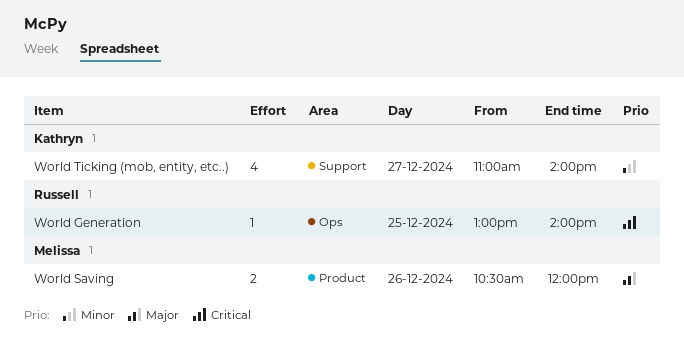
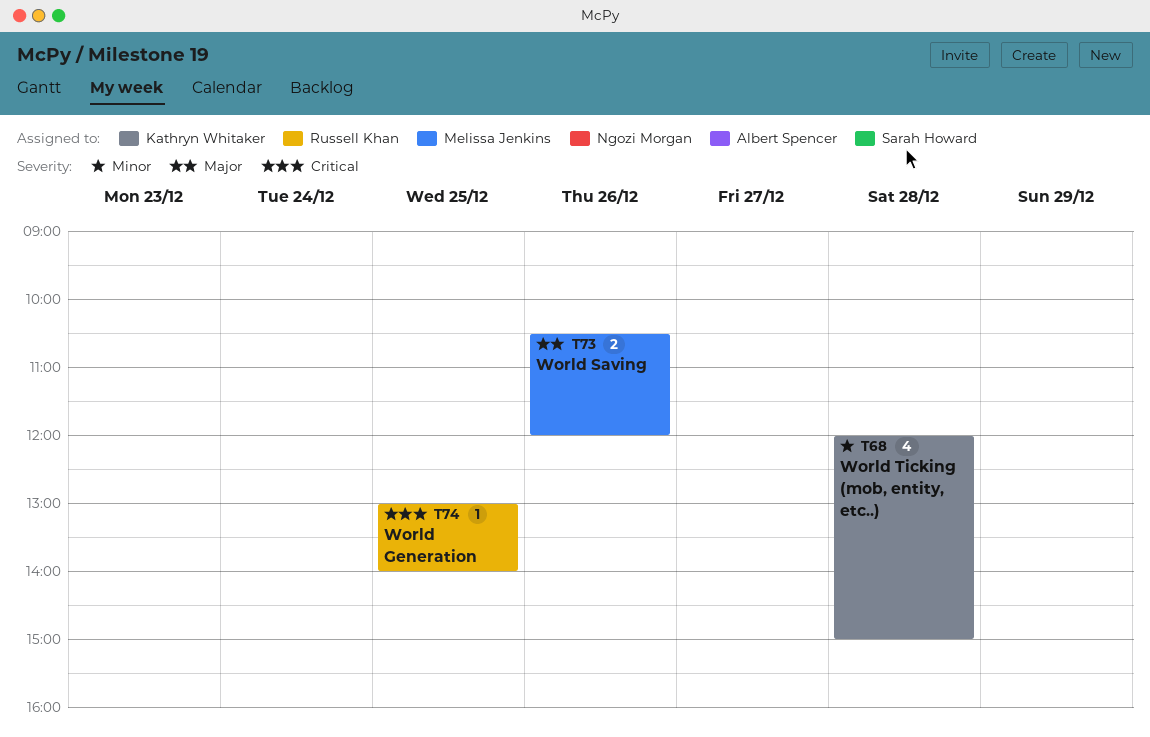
World Ticking (mob, entity, etc..), day: Dec 27 -> Dec 28
World Ticking (mob, entity, etc..), begins: 11:00 -> 12:00
World Ticking (mob, entity, etc..), ends: 14:00 -> 15:00

